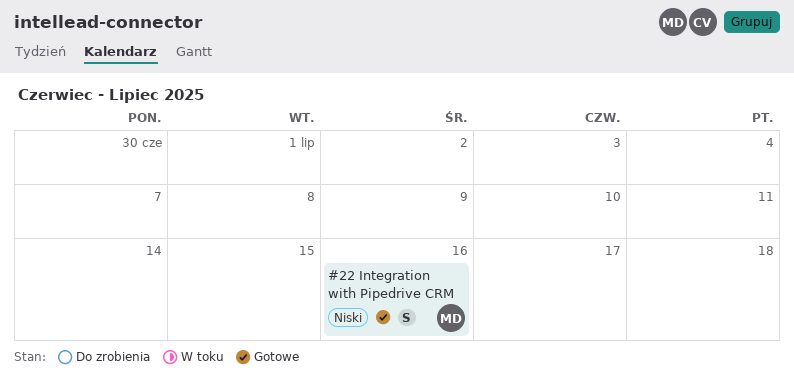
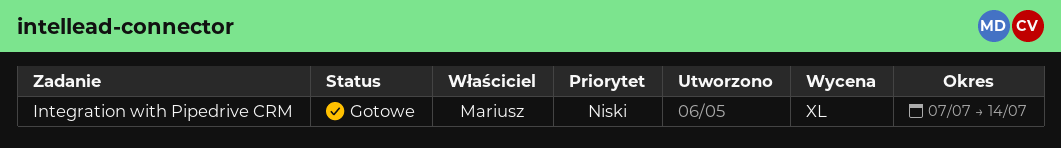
Integration with Pipedrive CRM, estimate: S -> XL
Integration with Pipedrive CRM, due: Jul 16 -> Jul 14

